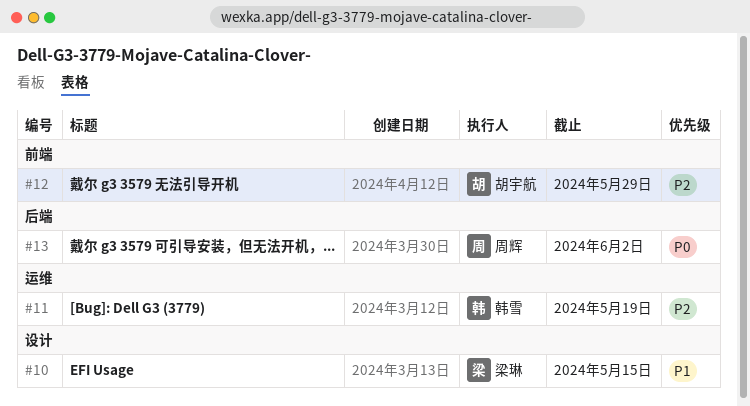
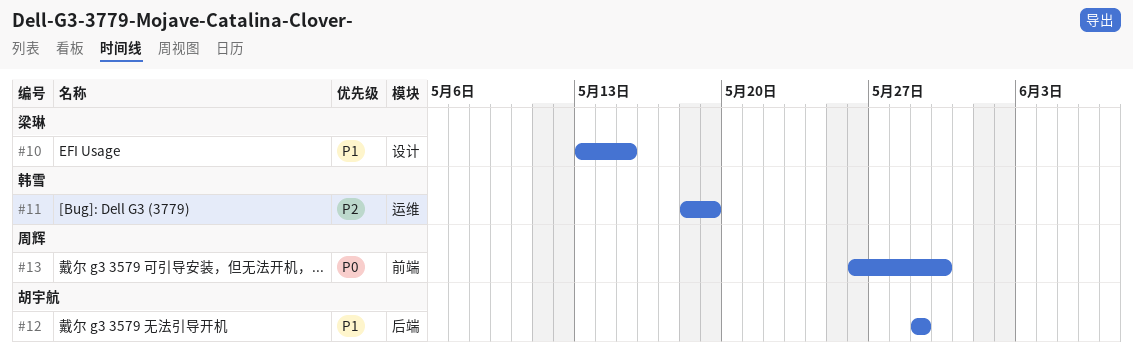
#12, priority: P2 -> P1
#12, label: 前端 -> 后端
#13, label: 后端 -> 前端
#13, due: Jun 2 -> May 30

